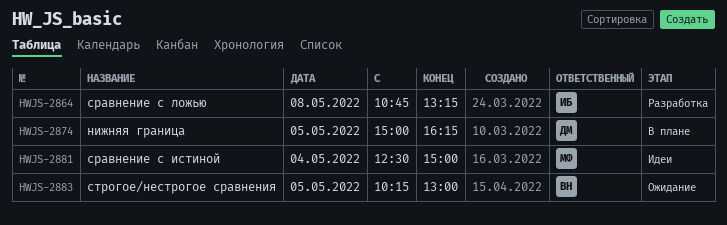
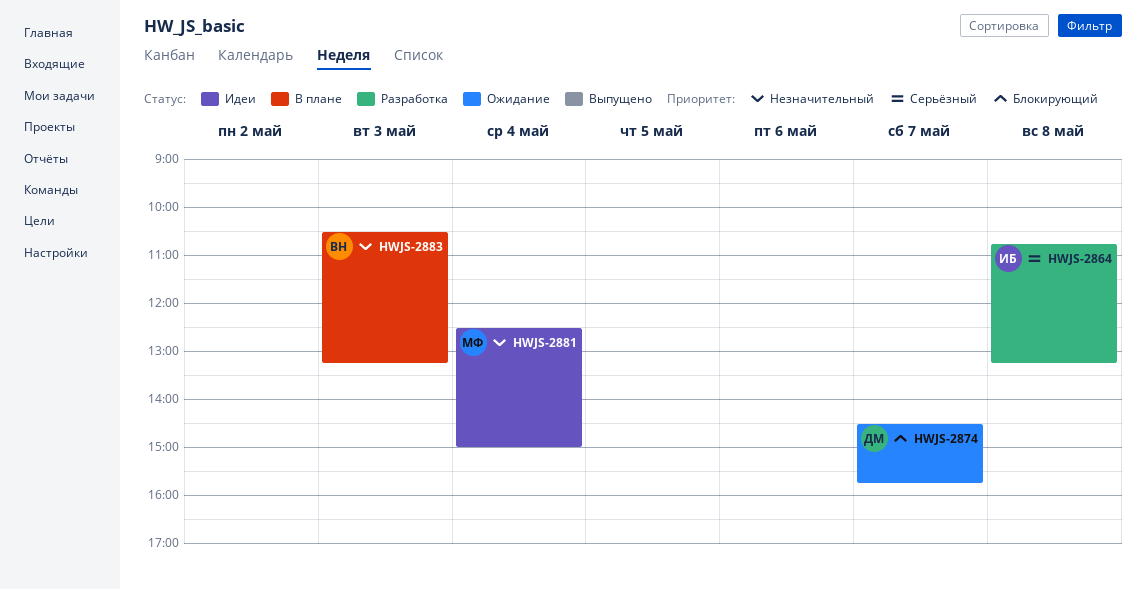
HWJS-2874, status: В плане -> Ожидание
HWJS-2874, day: May 5 -> May 7
HWJS-2874, begins: 15:00 -> 14:30
HWJS-2874, ends: 16:15 -> 15:45
HWJS-2883, status: Ожидание -> В плане
HWJS-2883, day: May 5 -> May 3
HWJS-2883, begins: 10:15 -> 10:30
HWJS-2883, ends: 13:00 -> 13:15

